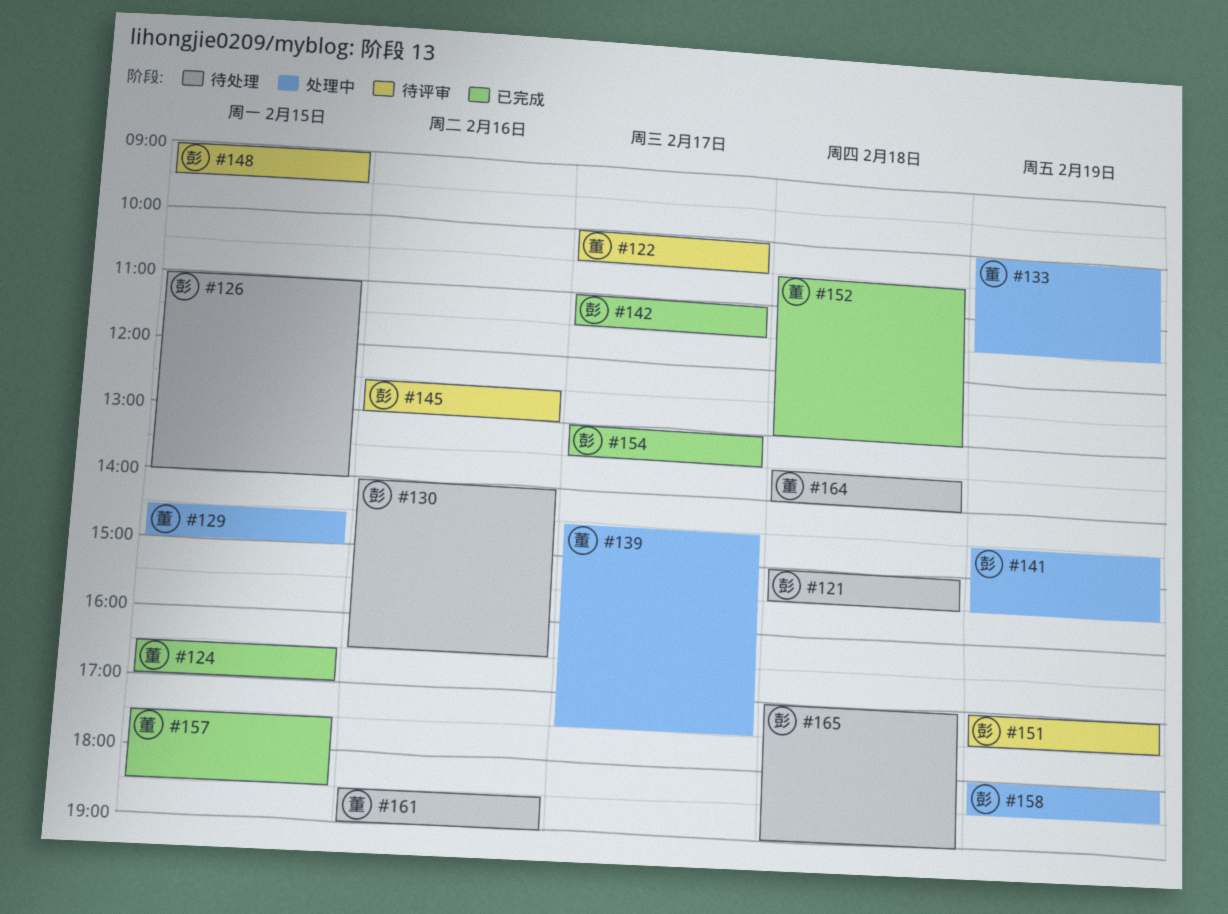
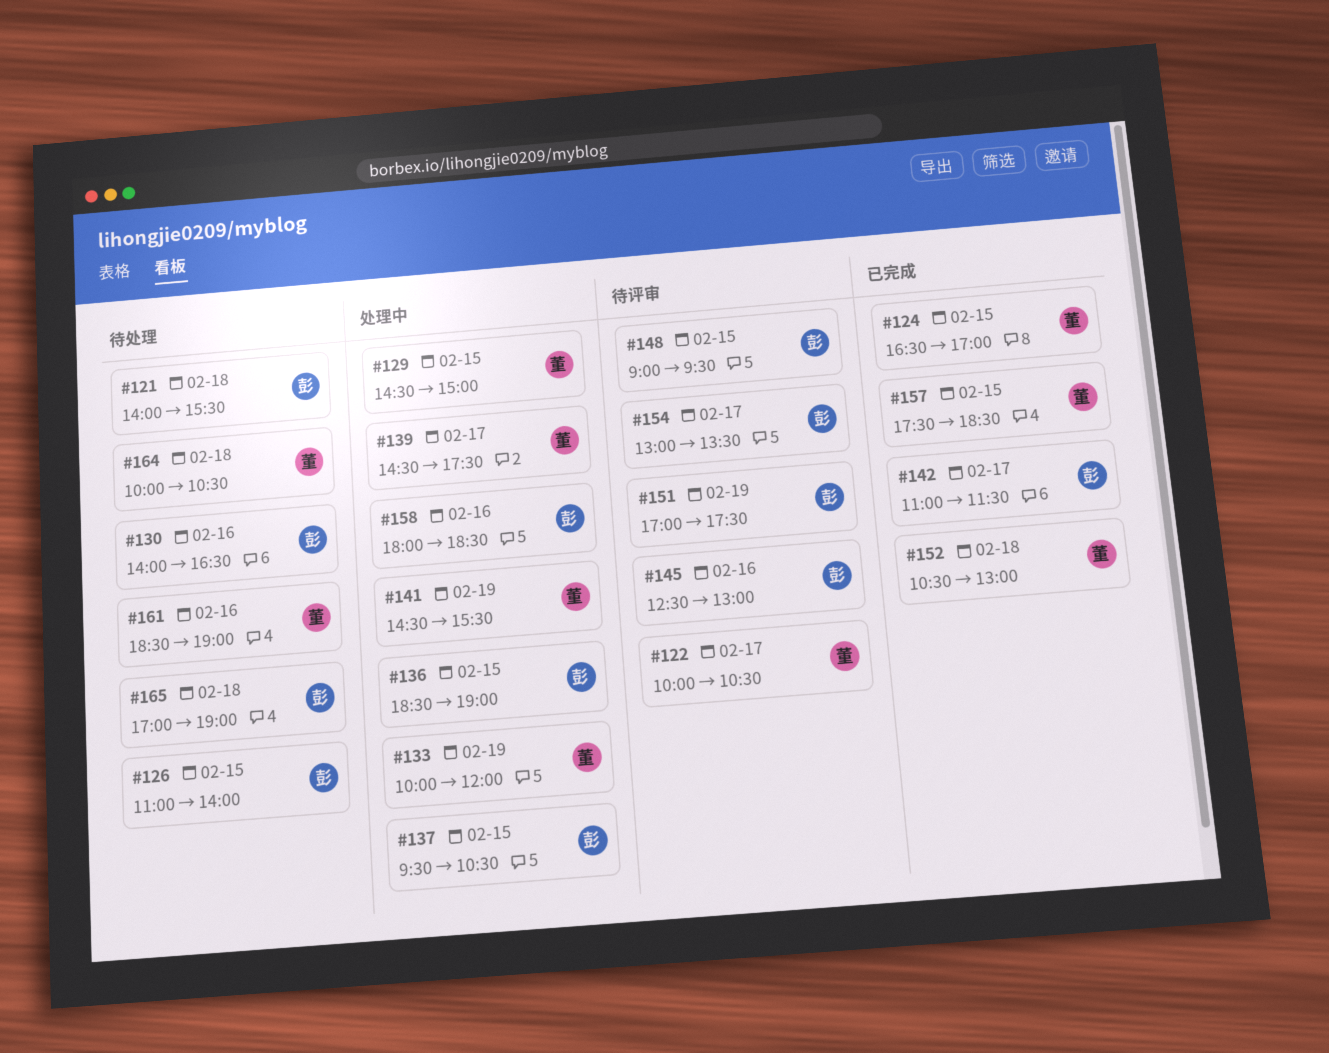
#121, begins: 15:00 -> 14:00
#133, ends: 11:30 -> 12:00
#136: none -> present
#137: none -> present
#141, owner: 彭 -> 董
#154, status: 已完成 -> 待评审
#158, day: Feb 19 -> Feb 16
#164, begins: 13:30 -> 10:00
#164, ends: 14:00 -> 10:30

